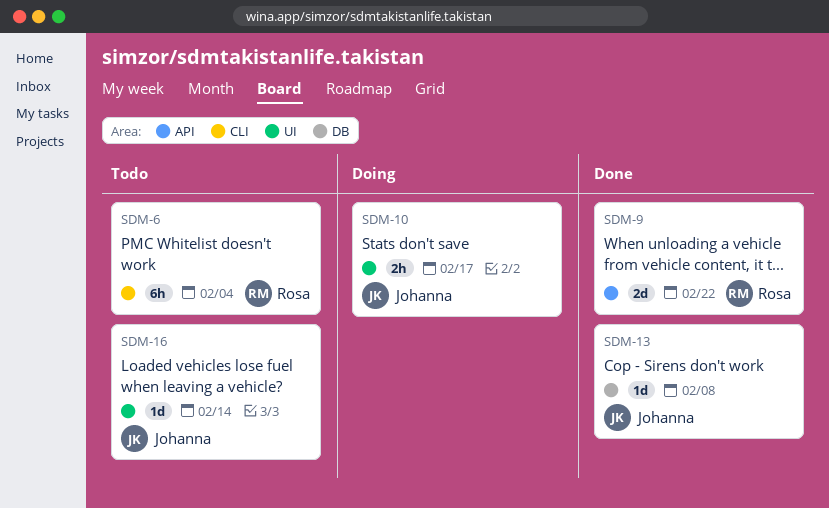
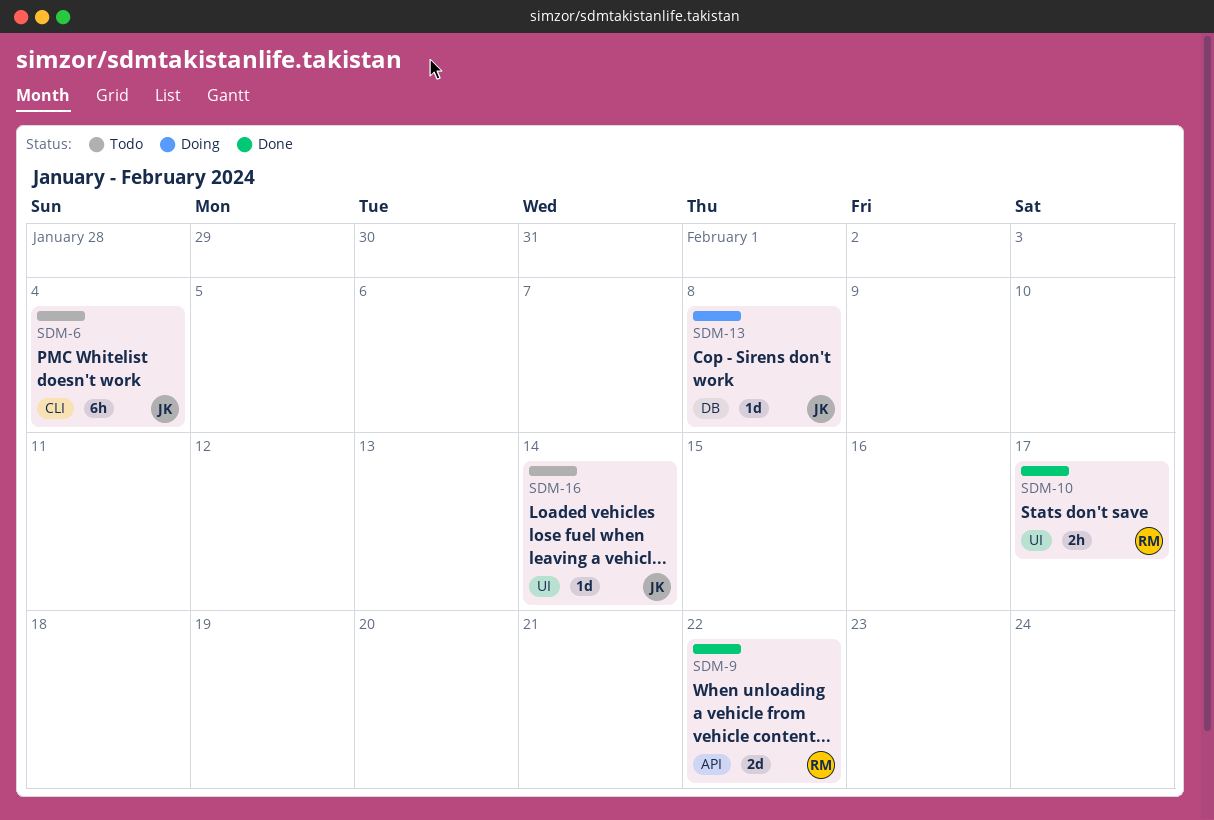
SDM-6, owner: Rosa -> Johanna
SDM-10, status: Doing -> Done
SDM-10, owner: Johanna -> Rosa
SDM-13, status: Done -> Doing

